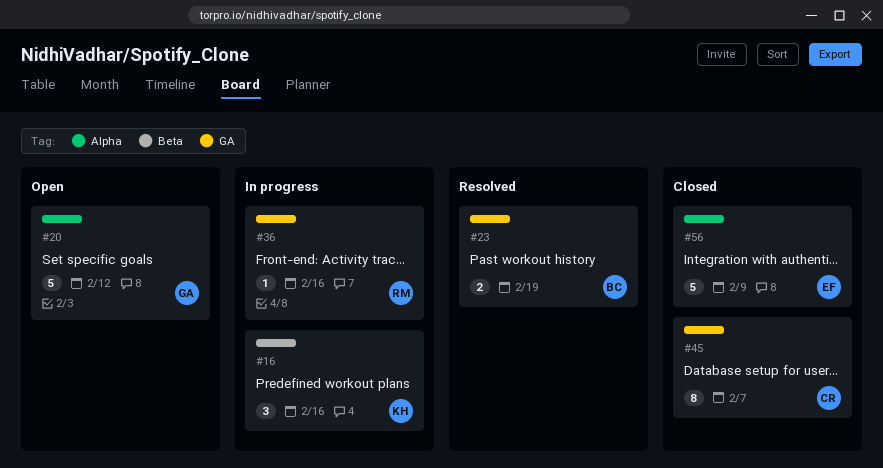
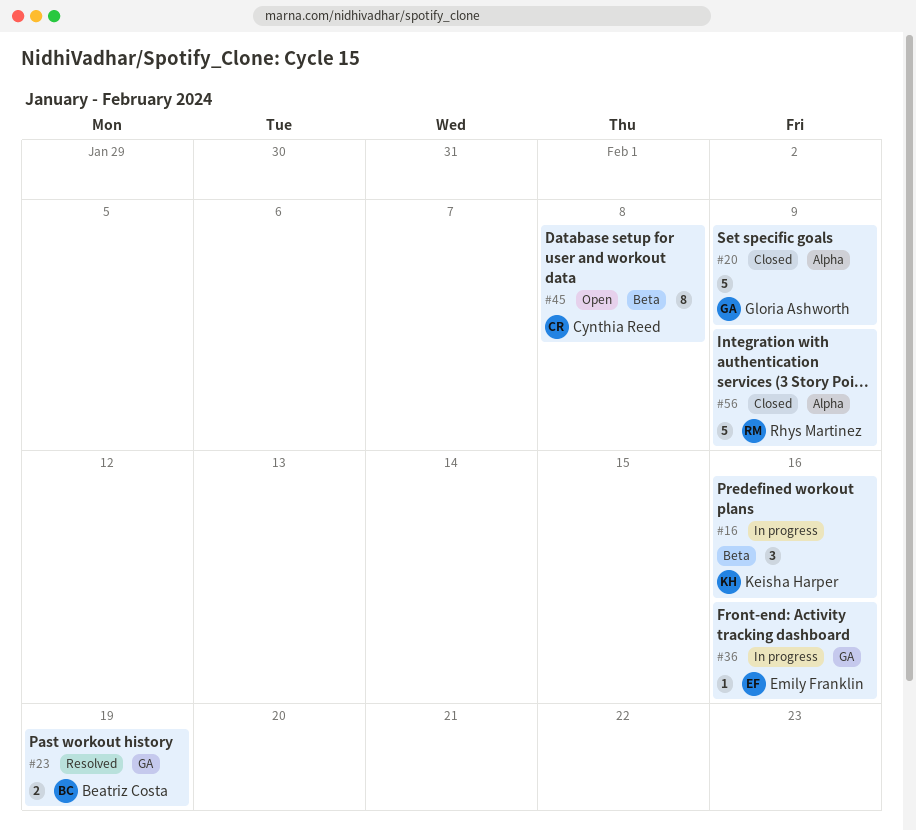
#20, status: Open -> Closed
#20, due: Feb 12 -> Feb 9
#36, owner: Rhys Martinez -> Emily Franklin
#45, status: Closed -> Open
#45, label: GA -> Beta
#45, due: Feb 7 -> Feb 8
#56, owner: Emily Franklin -> Rhys Martinez

